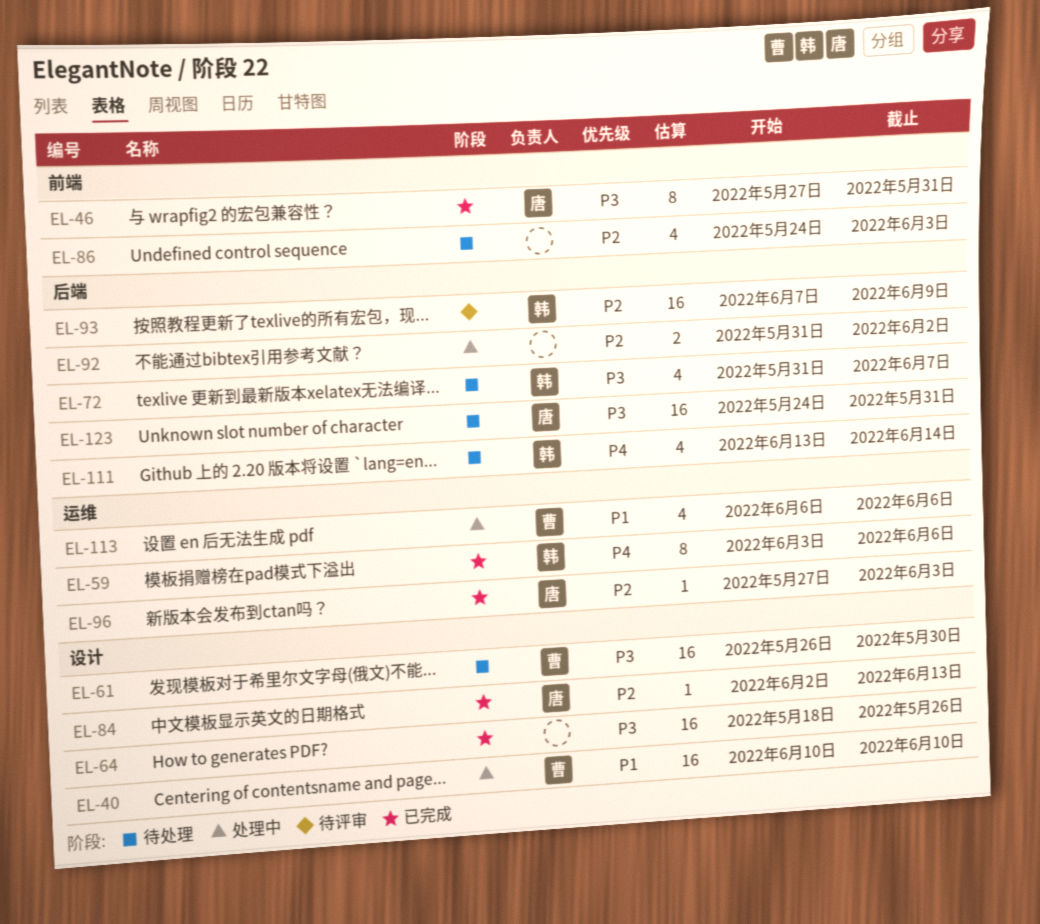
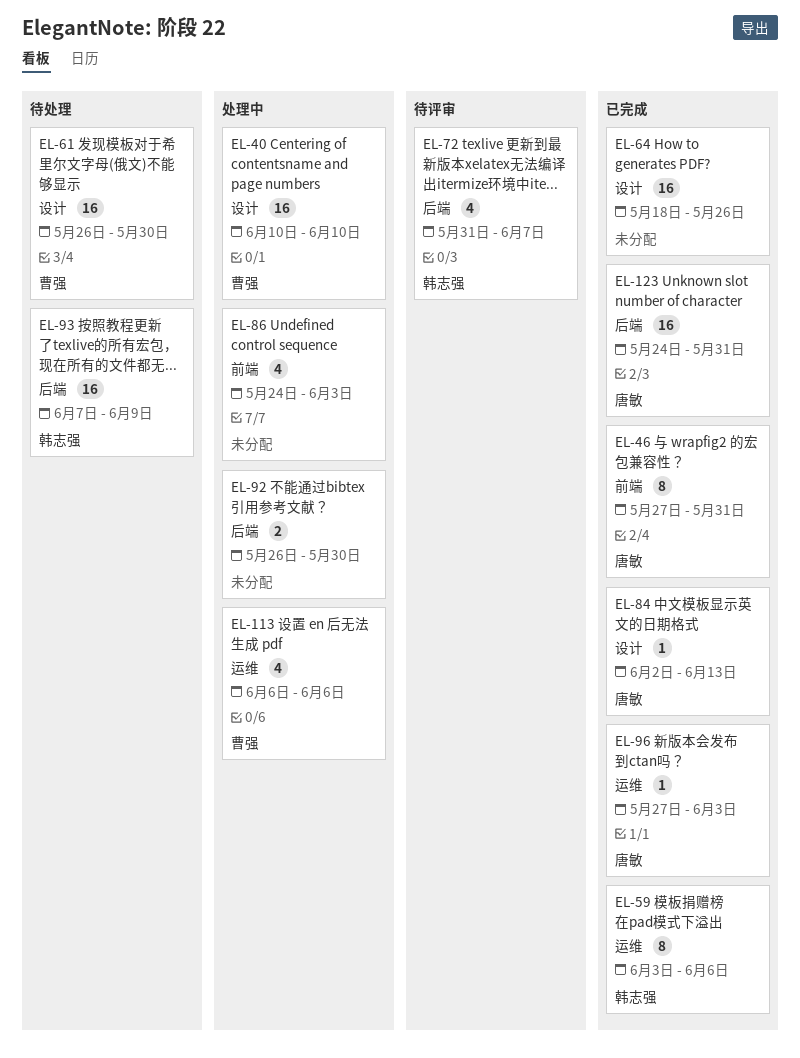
EL-72, status: 待处理 -> 待评审
EL-86, status: 待处理 -> 处理中
EL-92, start: May 31 -> May 26
EL-92, due: Jun 2 -> May 30
EL-93, status: 待评审 -> 待处理
EL-111: present -> none
EL-123, status: 待处理 -> 已完成

